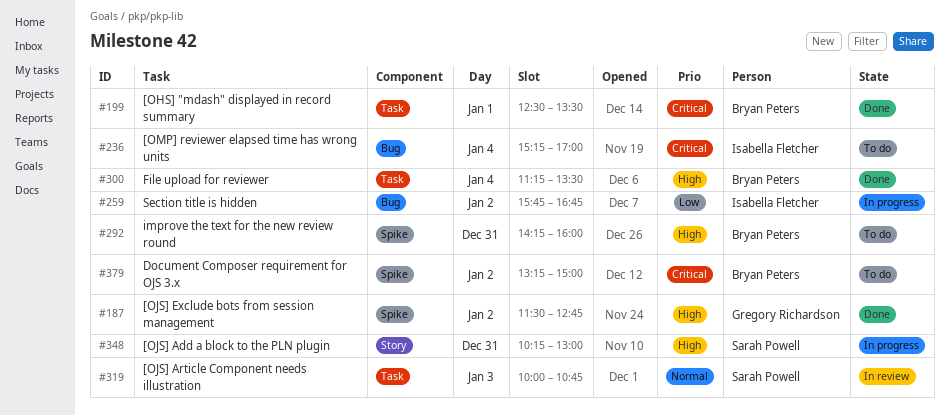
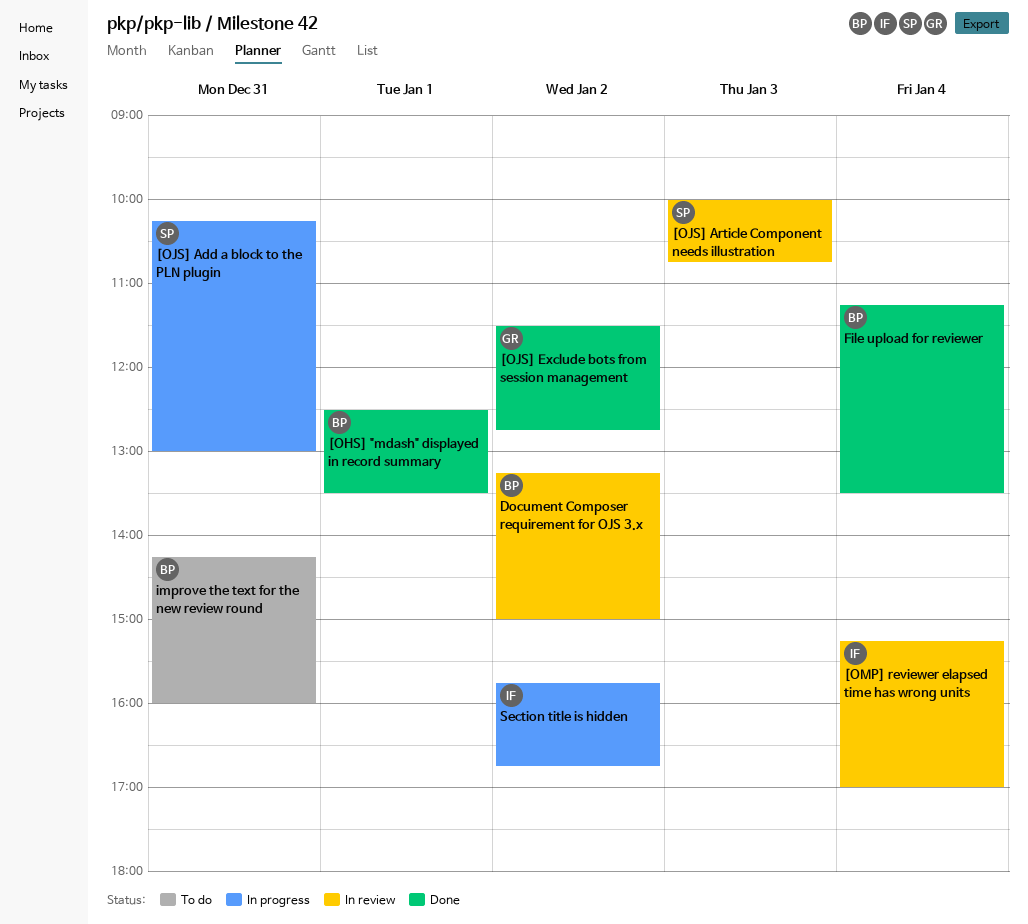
[OMP] reviewer elapsed time has wrong units, status: To do -> In review
Document Composer requirement for OJS 3.x, status: To do -> In review

